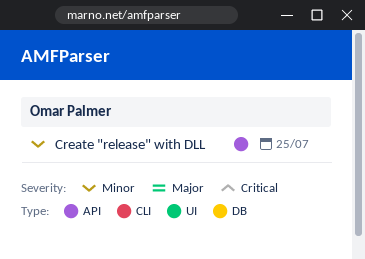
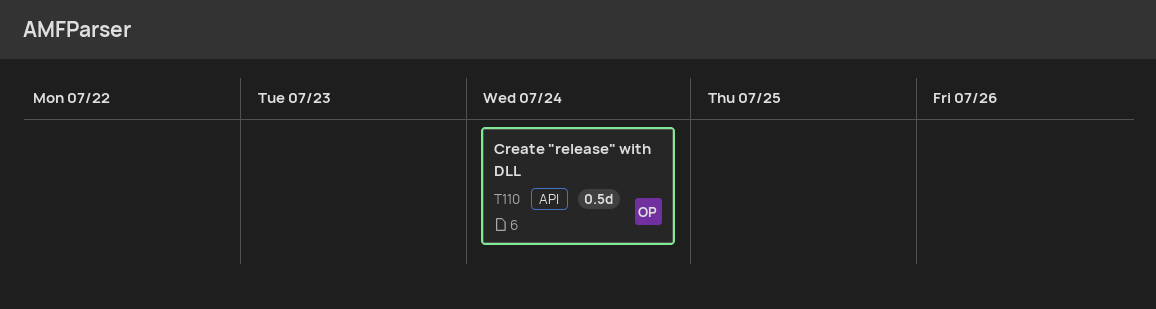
Create "release" with DLL, due: Jul 25 -> Jul 24

